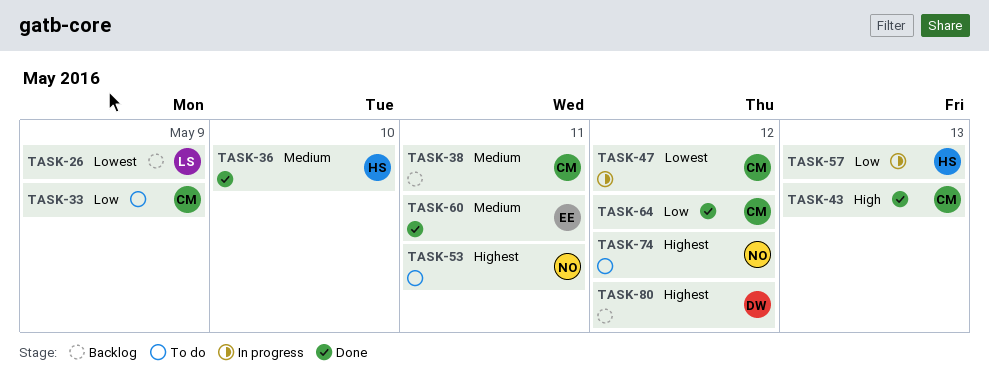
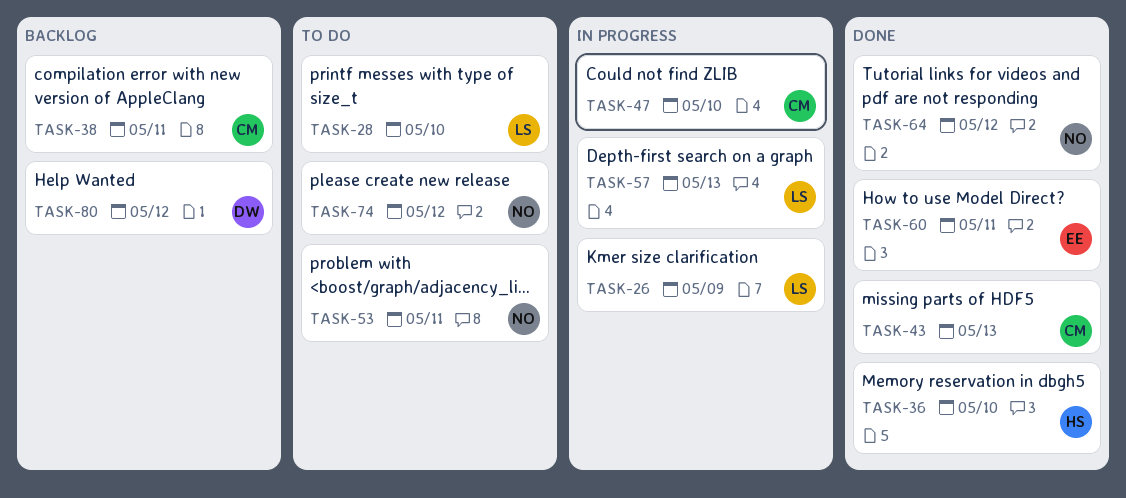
TASK-26, status: Backlog -> In progress
TASK-28: none -> present
TASK-33: present -> none
TASK-47, due: May 12 -> May 10
TASK-57, owner: HS -> LS
TASK-64, owner: CM -> NO

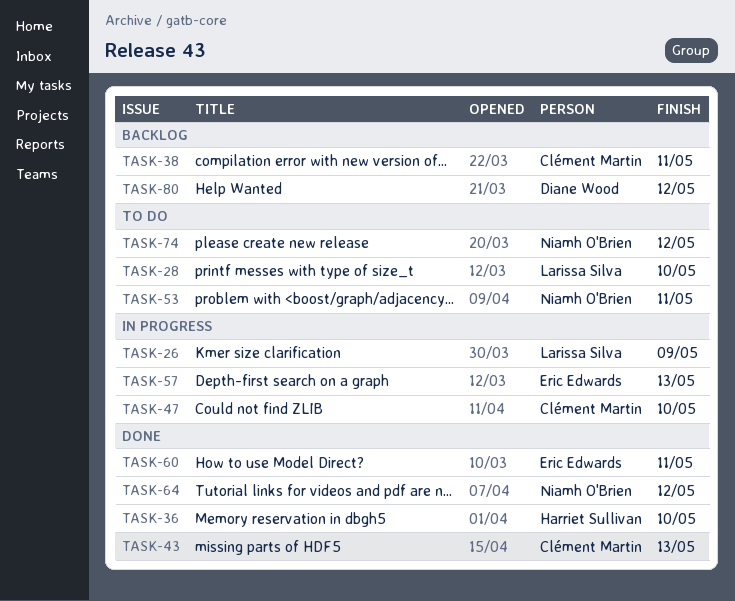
TASK-57, owner: Larissa Silva -> Eric Edwards

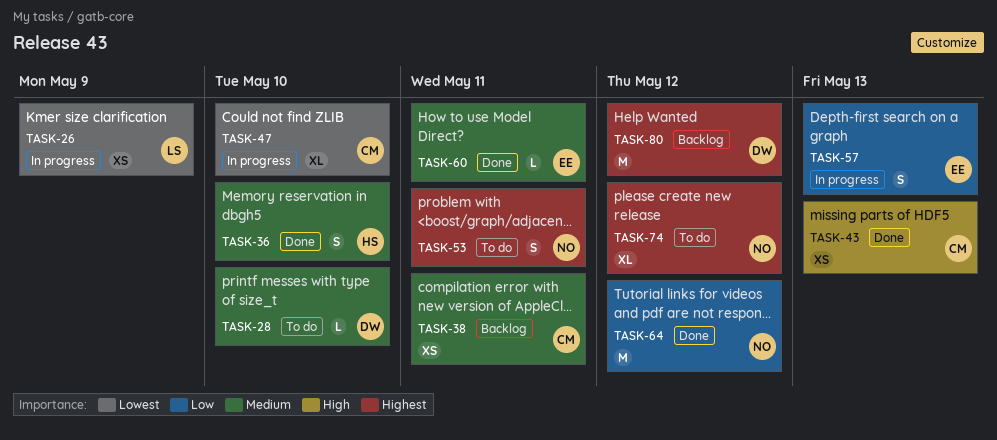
TASK-28, owner: Larissa Silva -> Diane Wood

